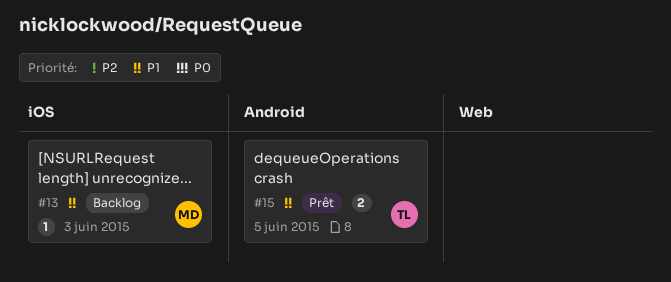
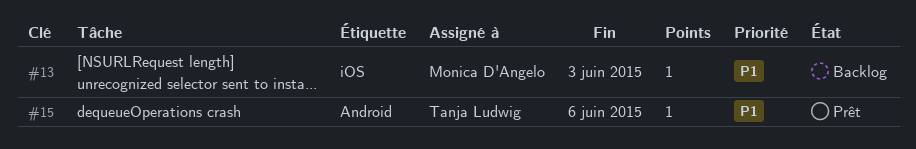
#15, estimate: 2 -> 1
#15, due: Jun 5 -> Jun 6

